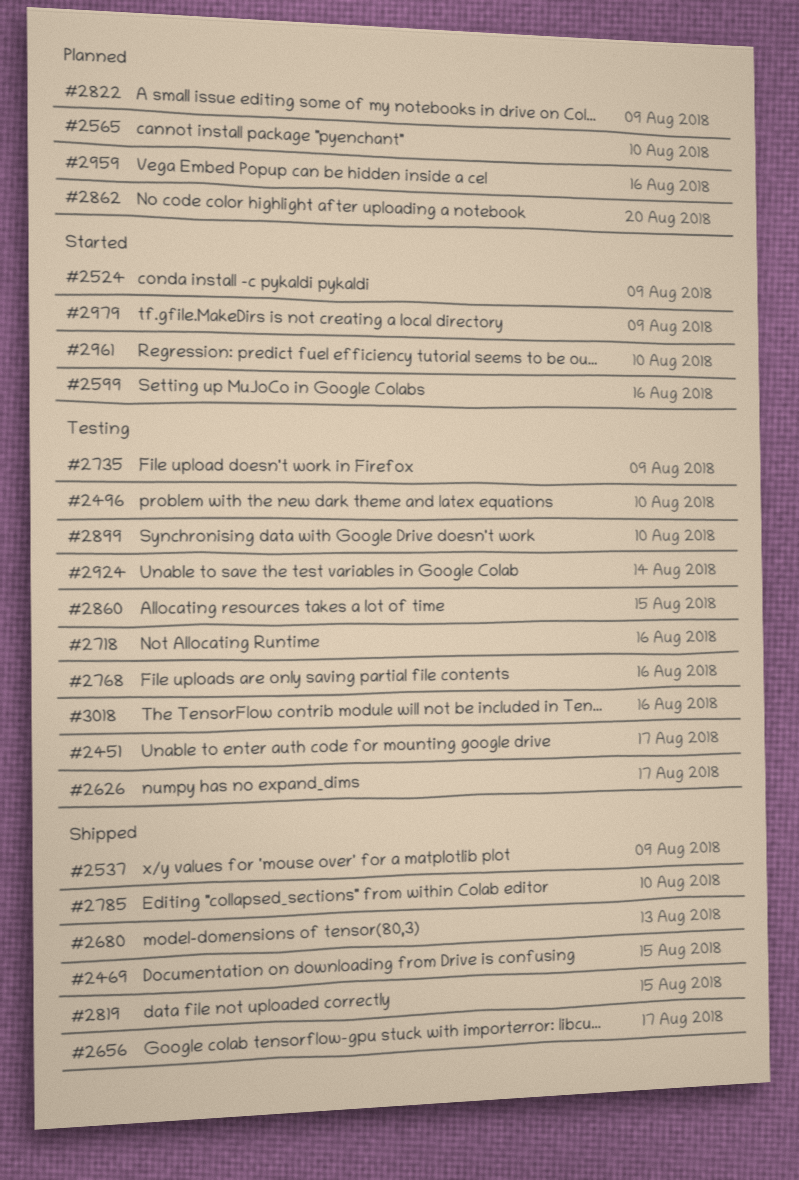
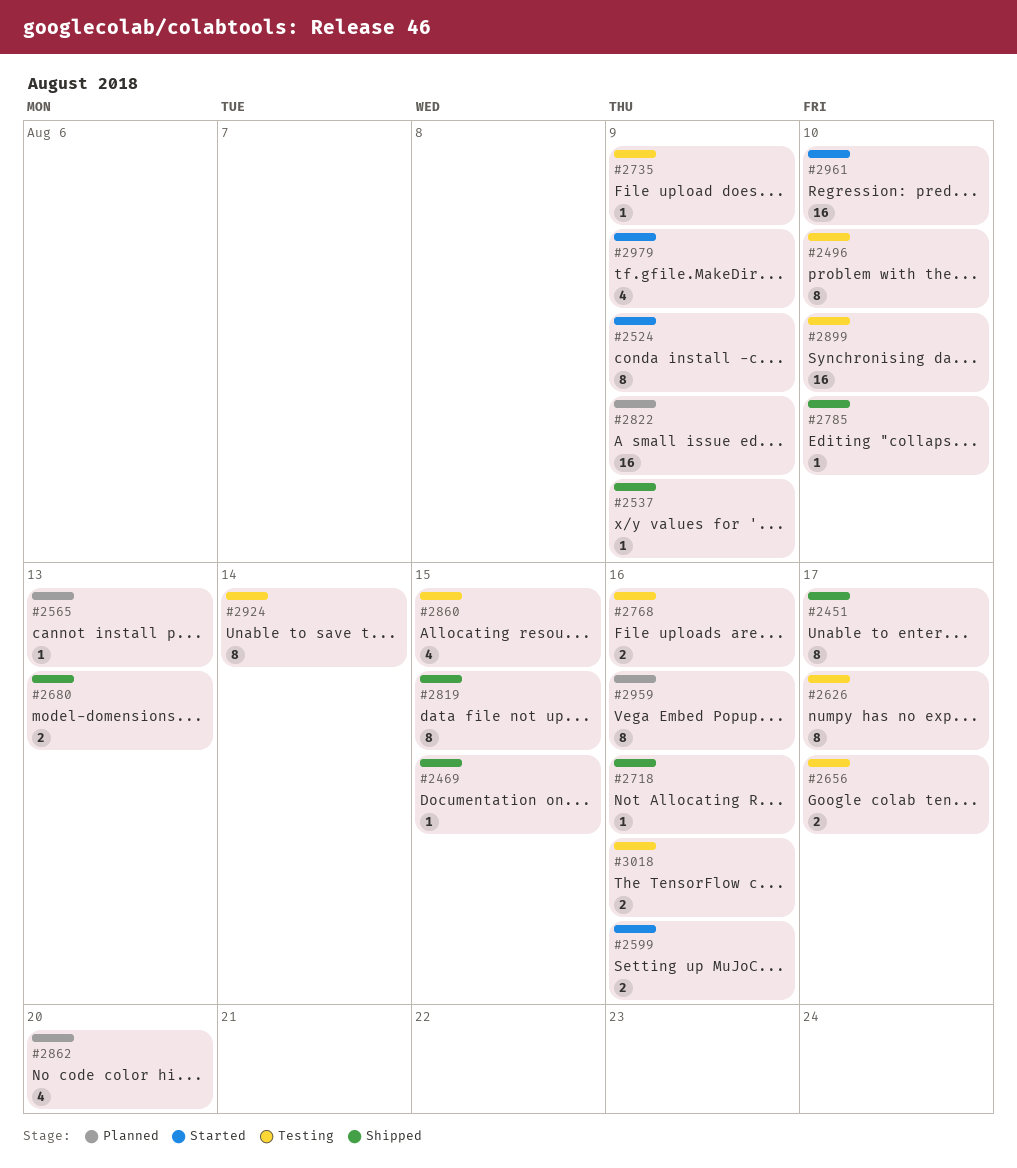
#2451, status: Testing -> Shipped
#2565, due: Aug 10 -> Aug 13
#2656, status: Shipped -> Testing
#2718, status: Testing -> Shipped

